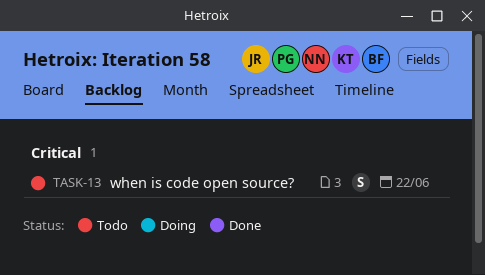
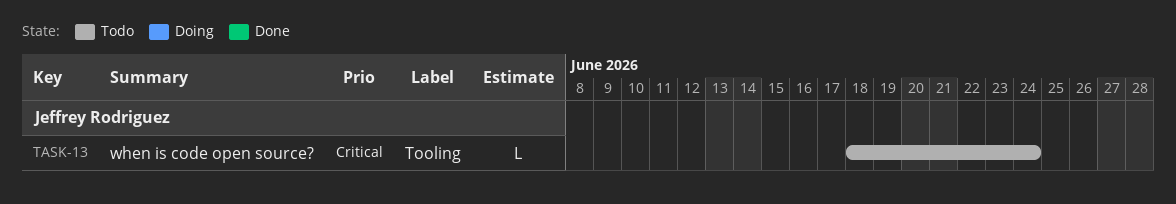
TASK-13, estimate: S -> L
TASK-13, due: Jun 22 -> Jun 24

